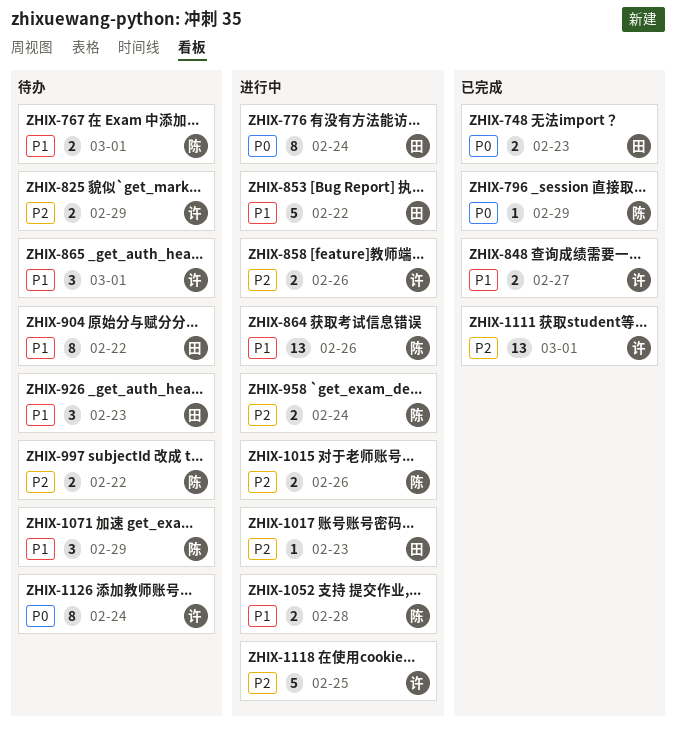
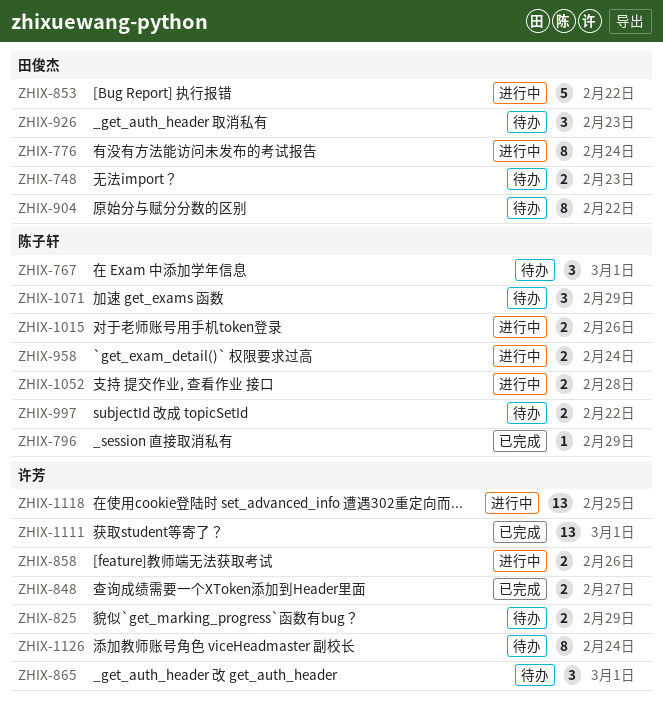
ZHIX-748, status: 已完成 -> 待办
ZHIX-767, estimate: 2 -> 3
ZHIX-864: present -> none
ZHIX-1017: present -> none
ZHIX-1118, estimate: 5 -> 13

